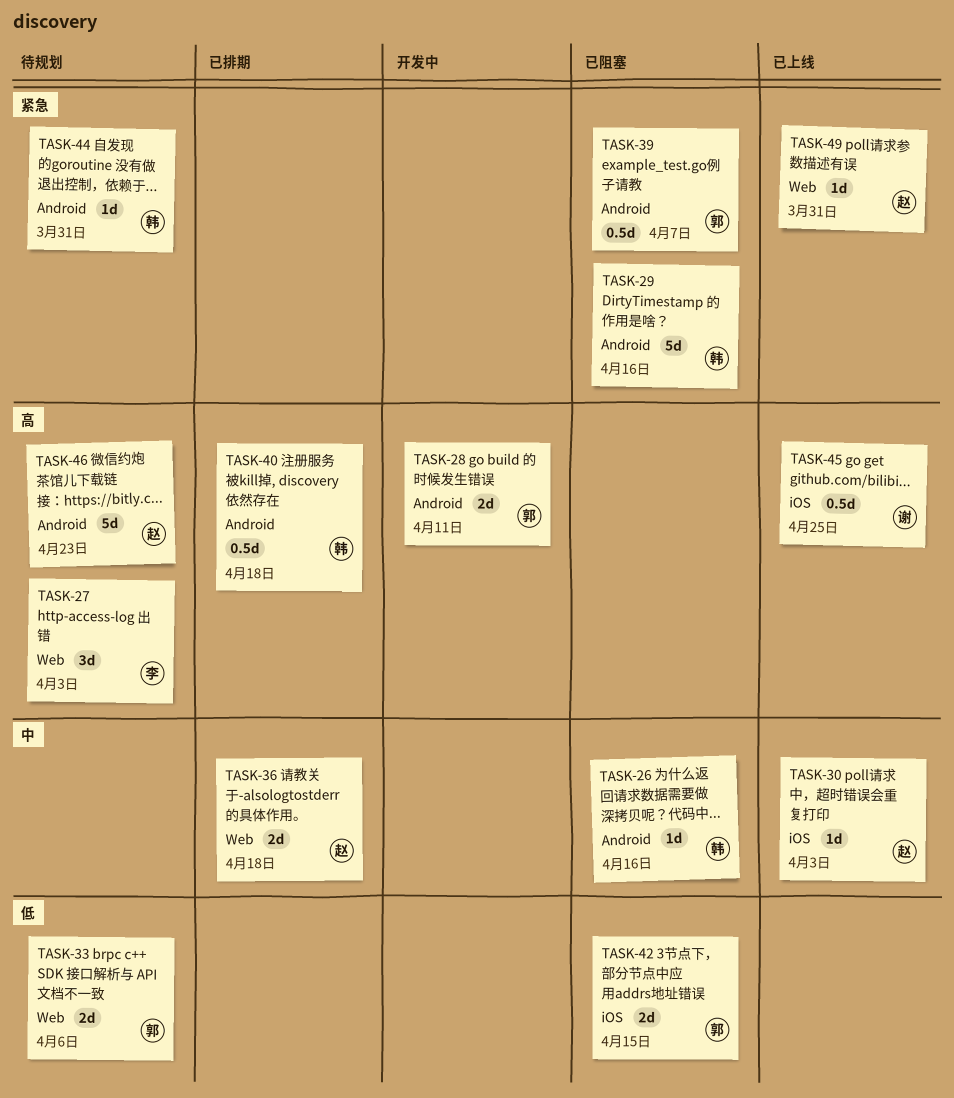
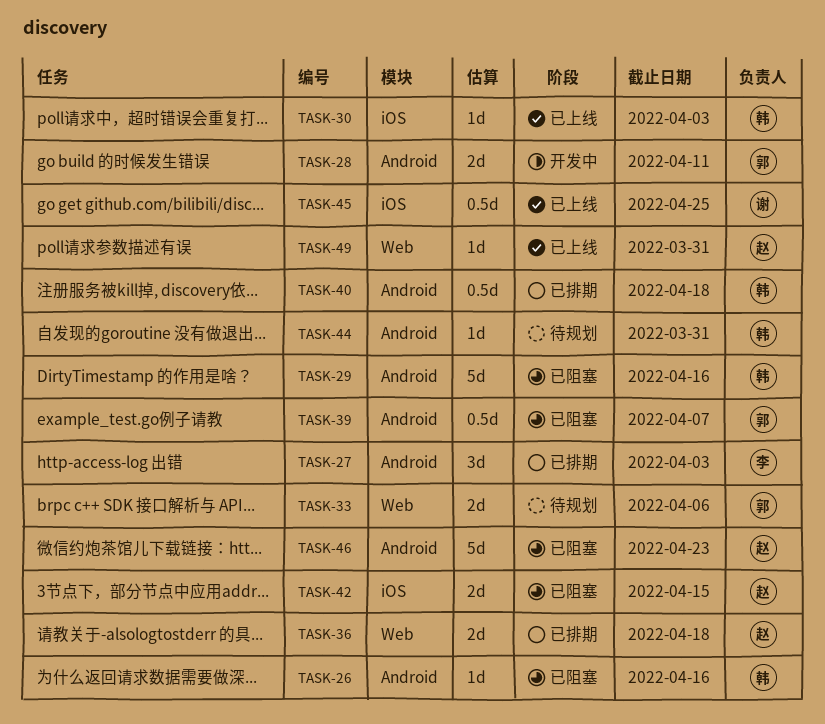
TASK-27, status: 待规划 -> 已排期
TASK-27, label: Web -> Android
TASK-30, owner: 赵 -> 韩
TASK-42, owner: 郭 -> 赵
TASK-46, status: 待规划 -> 已阻塞

